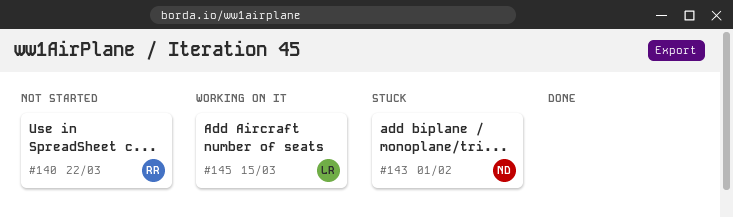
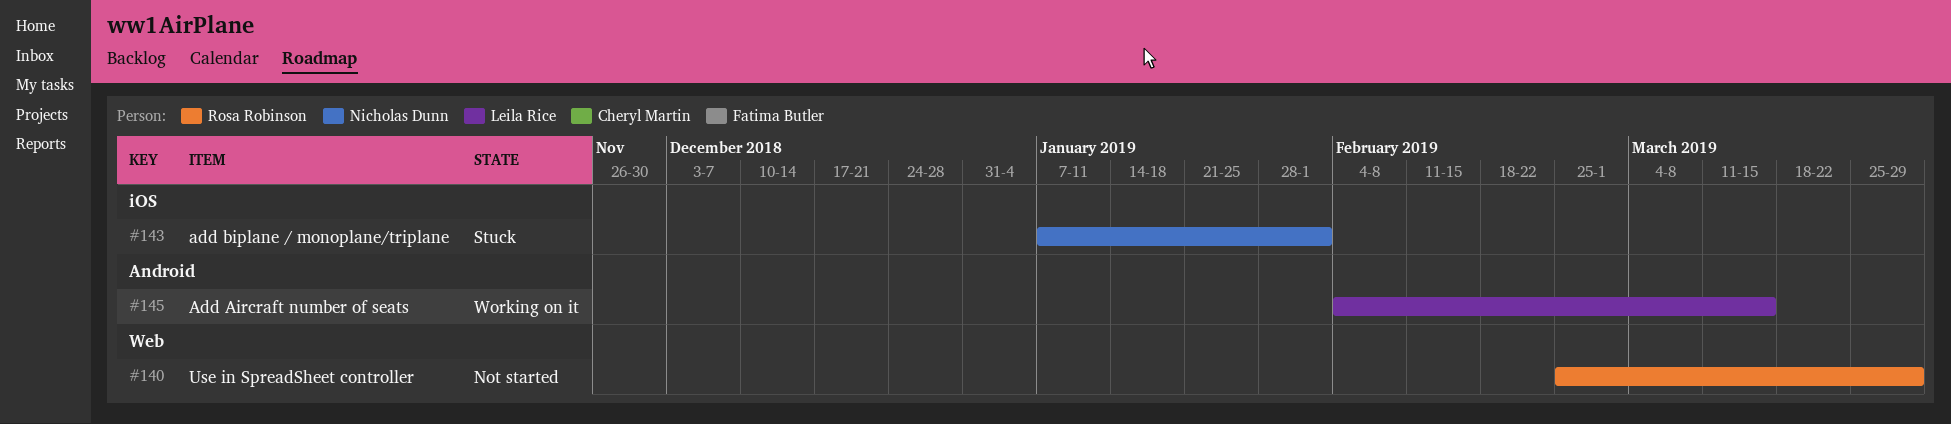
#140, due: Mar 22 -> Mar 29

